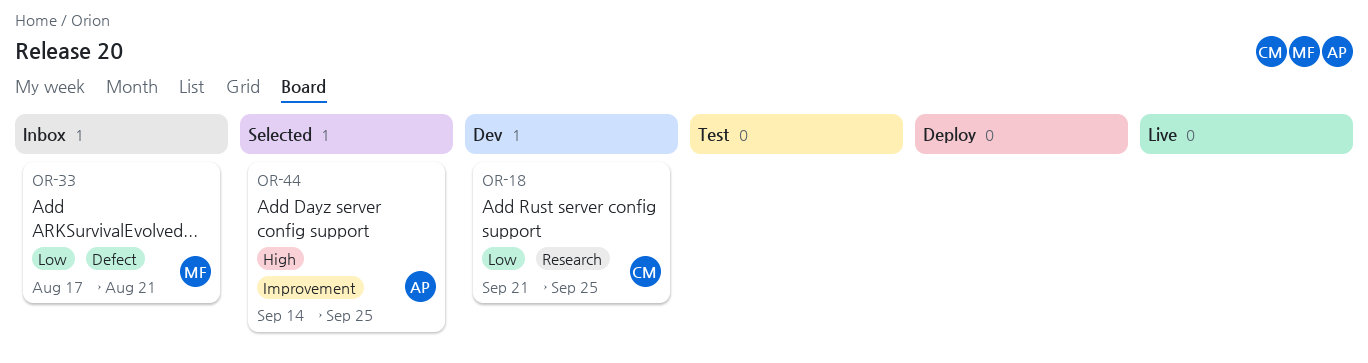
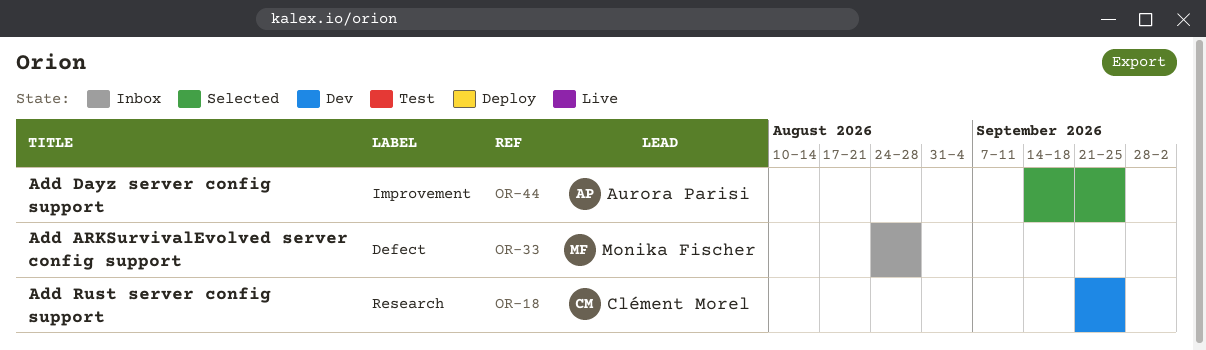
OR-33, start: Aug 17 -> Aug 24
OR-33, due: Aug 21 -> Aug 28

